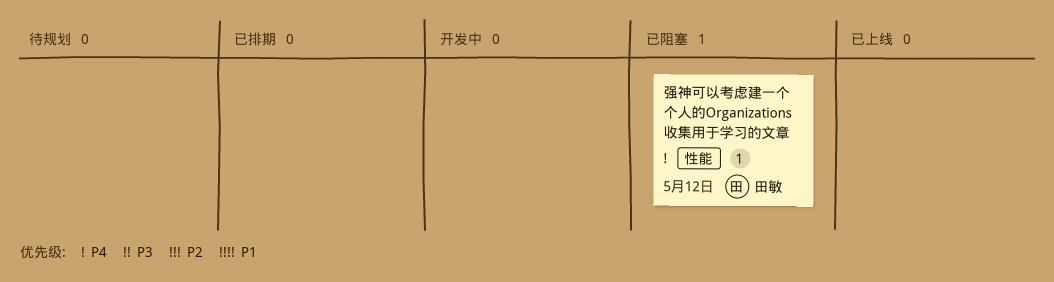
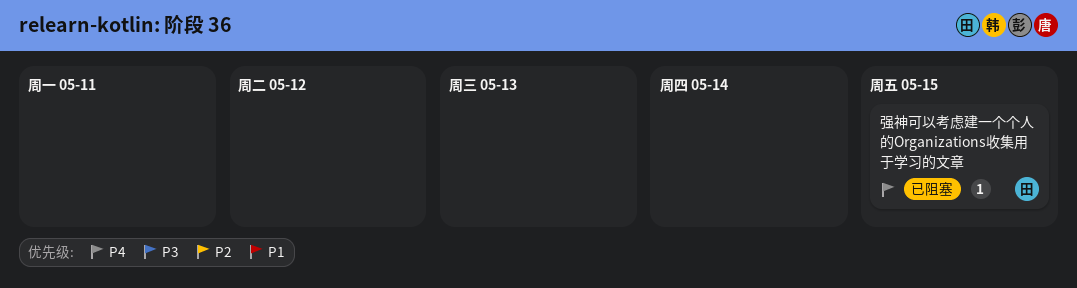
强神可以考虑建一个个人的Organizations收集用于学习的文章, due: May 12 -> May 15

